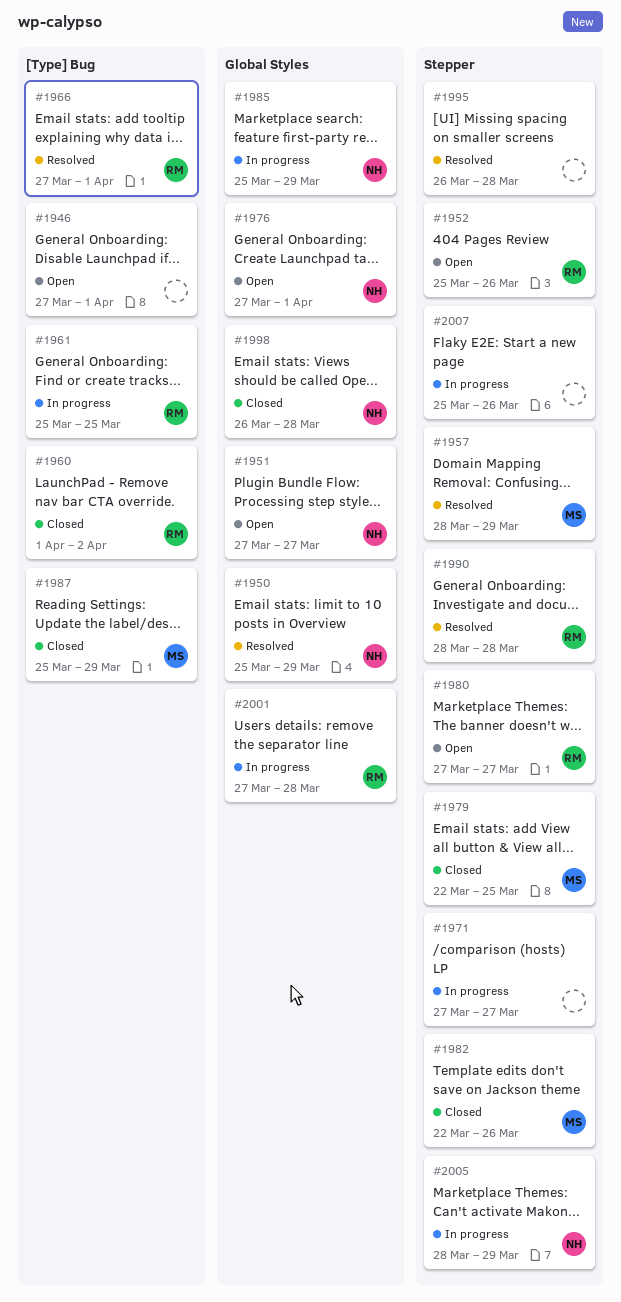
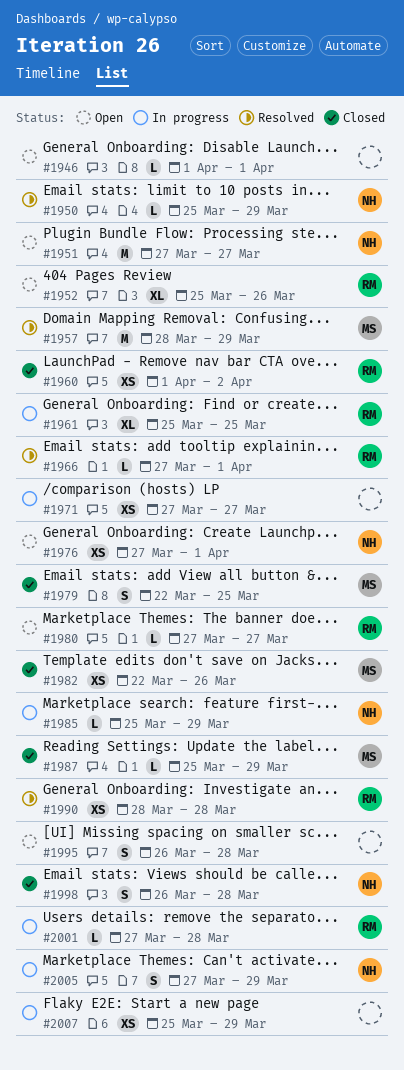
#1946, start: Mar 27 -> Apr 1
#1995, status: Resolved -> Open
#2005, start: Mar 28 -> Mar 27
#2007, due: Mar 26 -> Mar 29

